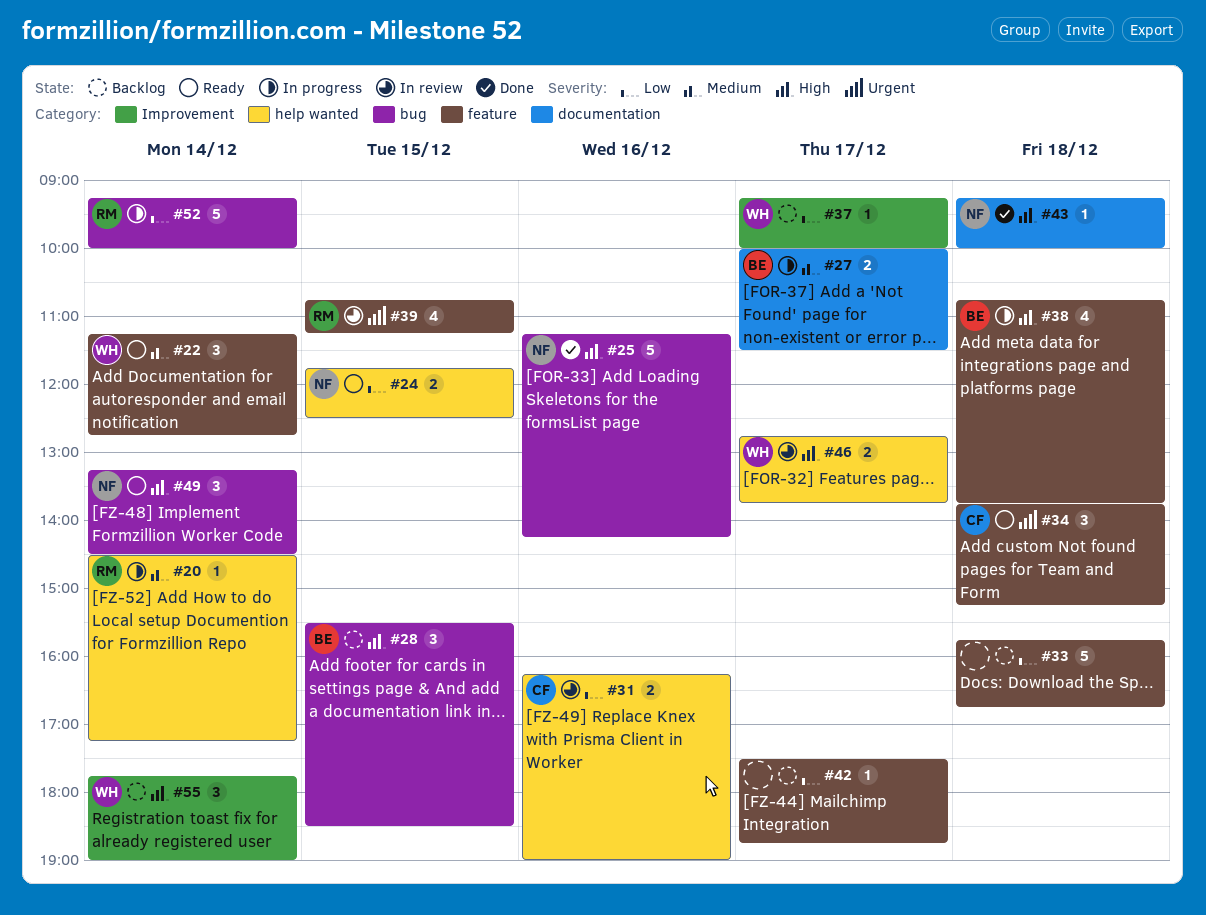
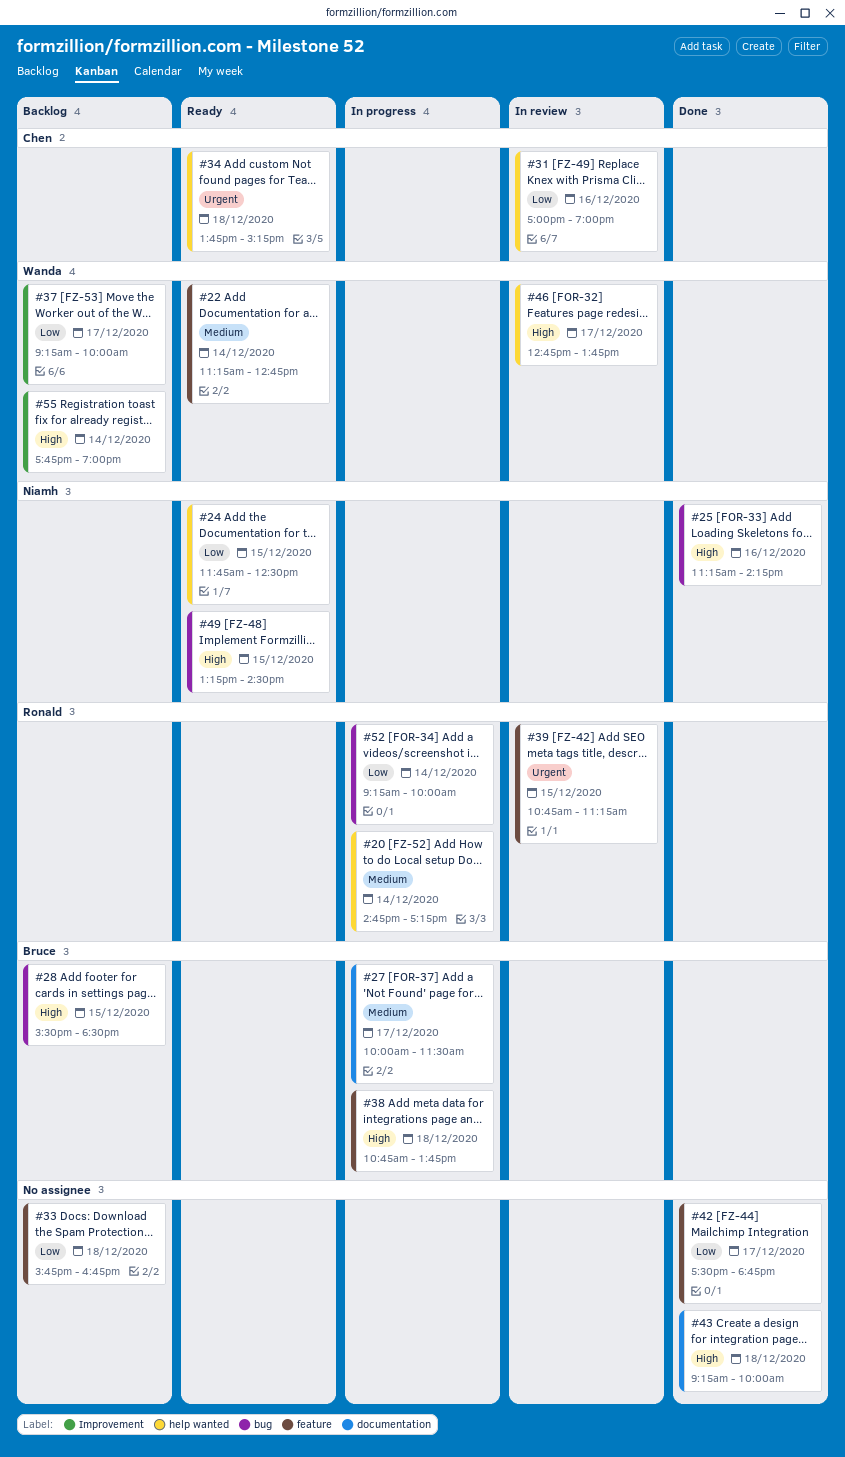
#20, begins: 14:30 -> 14:45
#31, begins: 16:15 -> 17:00
#34, label: feature -> help wanted
#42, status: Backlog -> Done
#43, owner: Niamh -> none
#49, day: Dec 14 -> Dec 15

